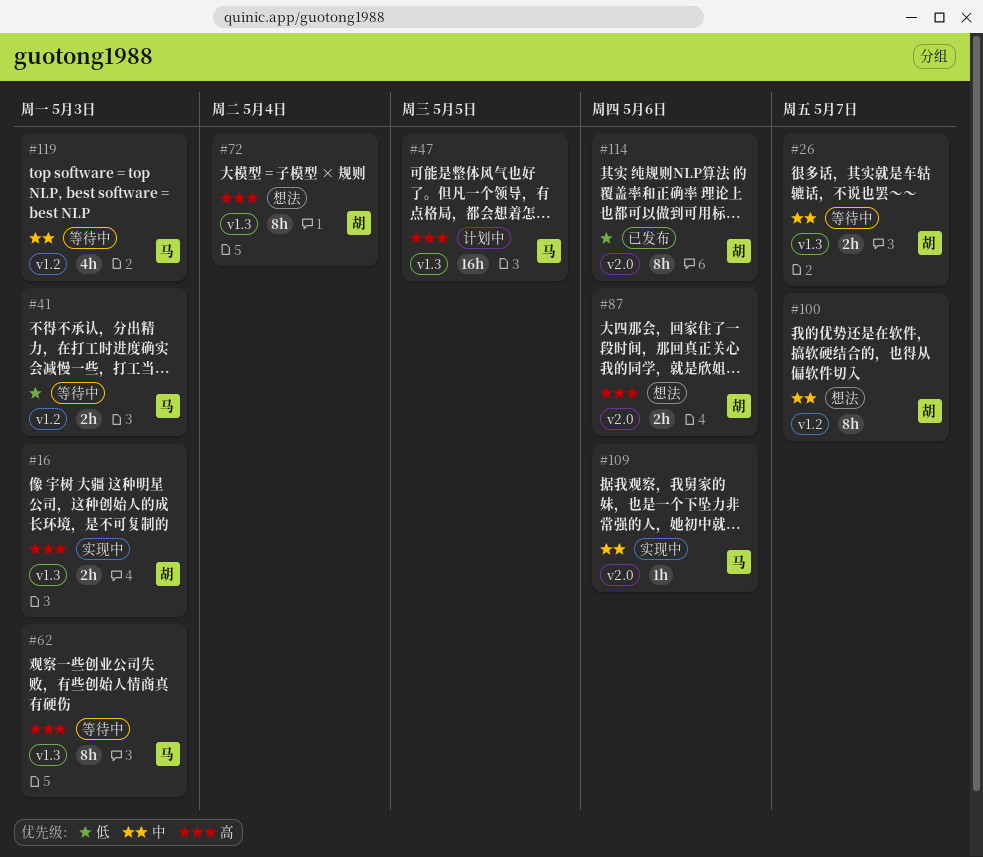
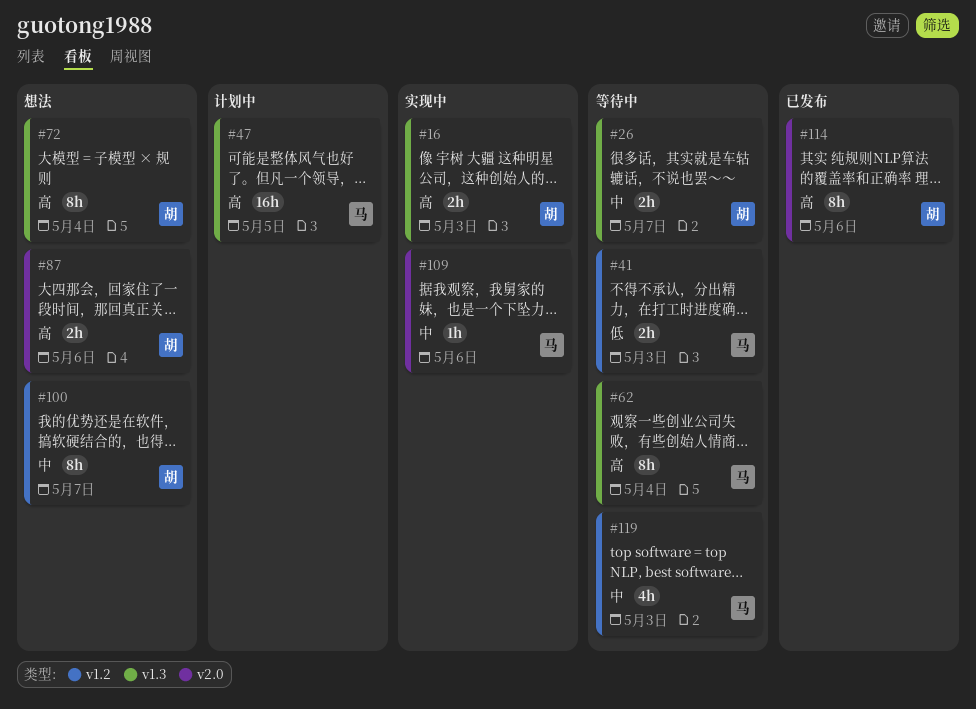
#62, due: May 3 -> May 4
#114, priority: 低 -> 高

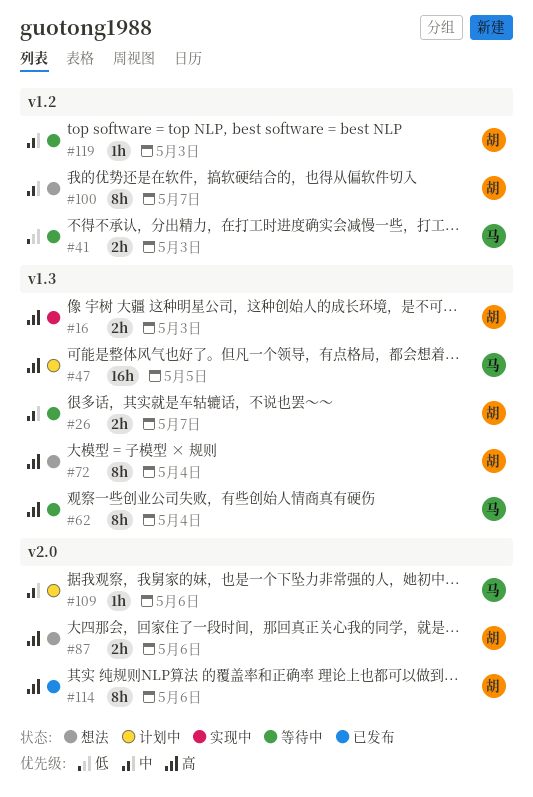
#109, status: 实现中 -> 计划中
#119, owner: 马 -> 胡
#119, estimate: 4h -> 1h

